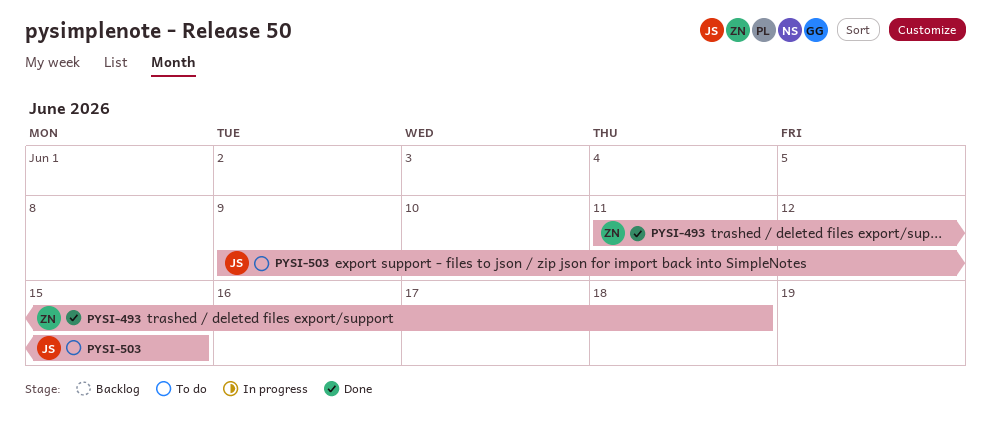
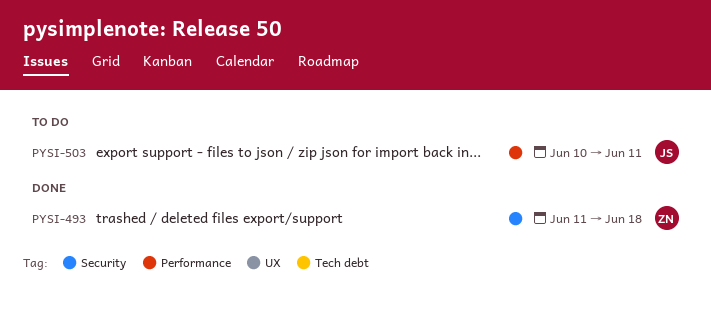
PYSI-503, start: Jun 9 -> Jun 10
PYSI-503, due: Jun 15 -> Jun 11

